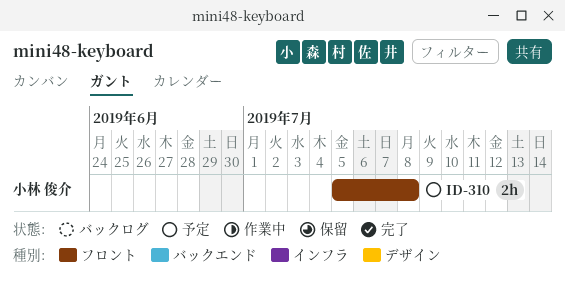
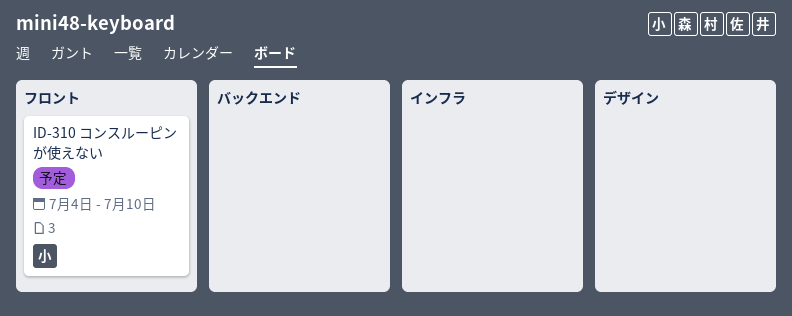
ID-310, start: Jul 5 -> Jul 4
ID-310, due: Jul 8 -> Jul 10

